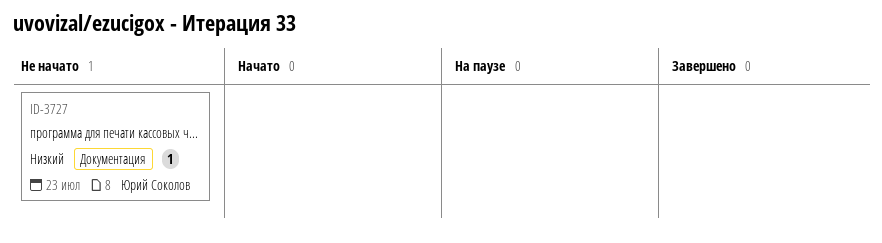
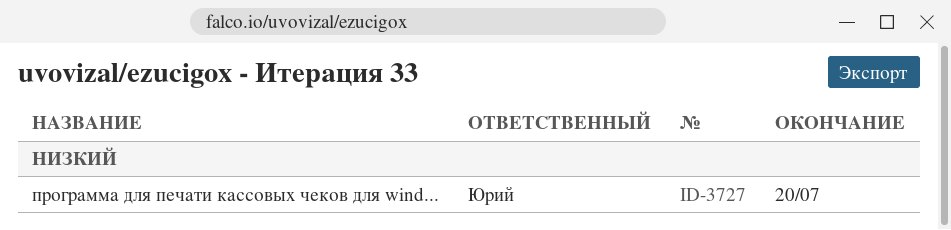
ID-3727, due: Jul 23 -> Jul 20

